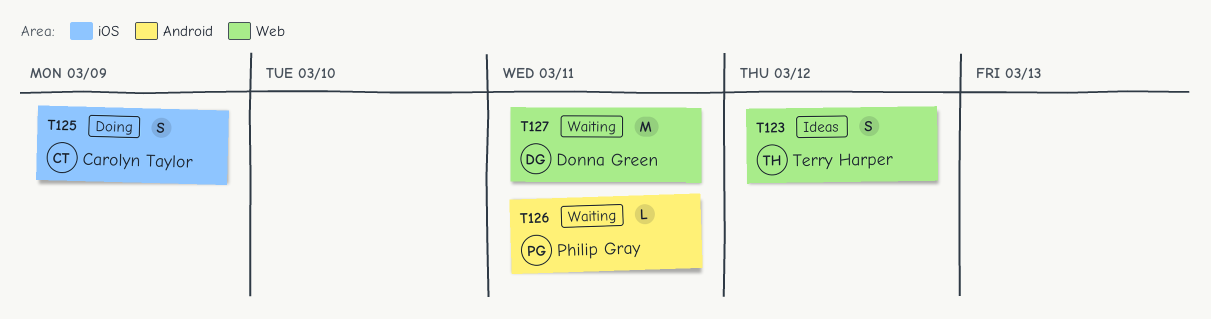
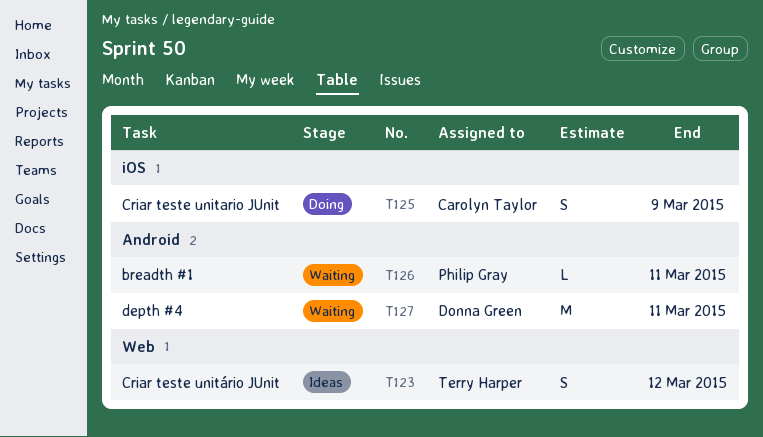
T127, label: Web -> Android

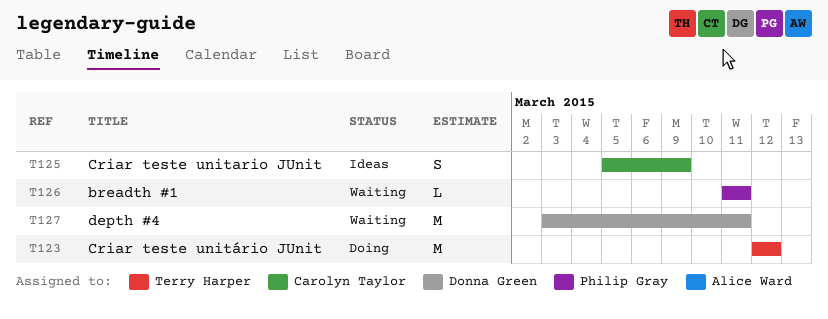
T123, status: Ideas -> Doing
T123, estimate: S -> M
T125, status: Doing -> Ideas

